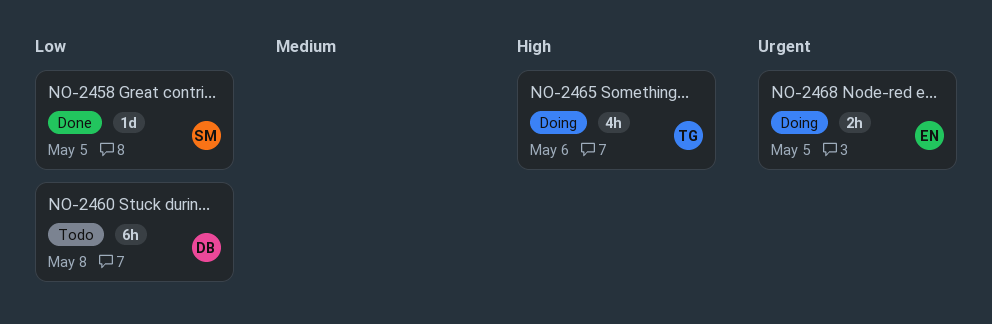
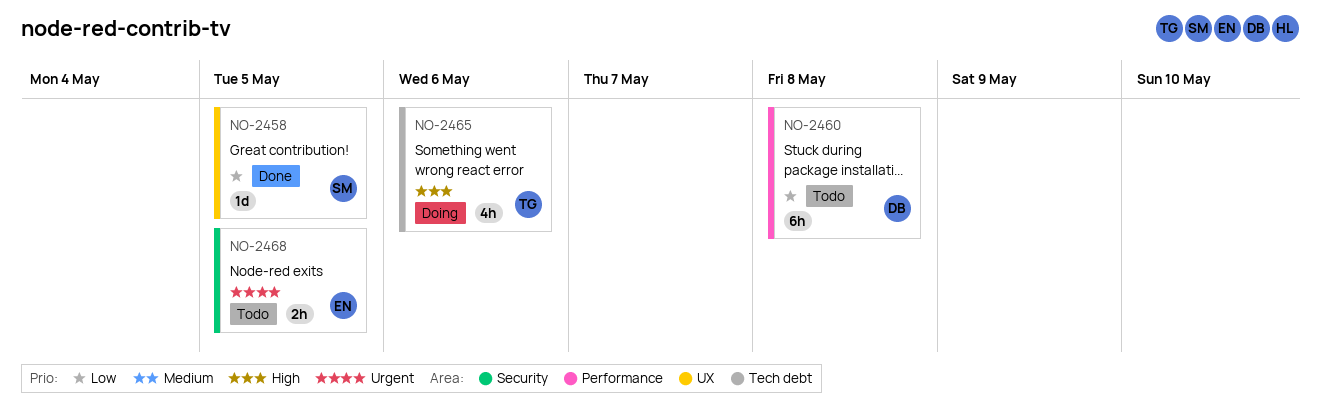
NO-2468, status: Doing -> Todo

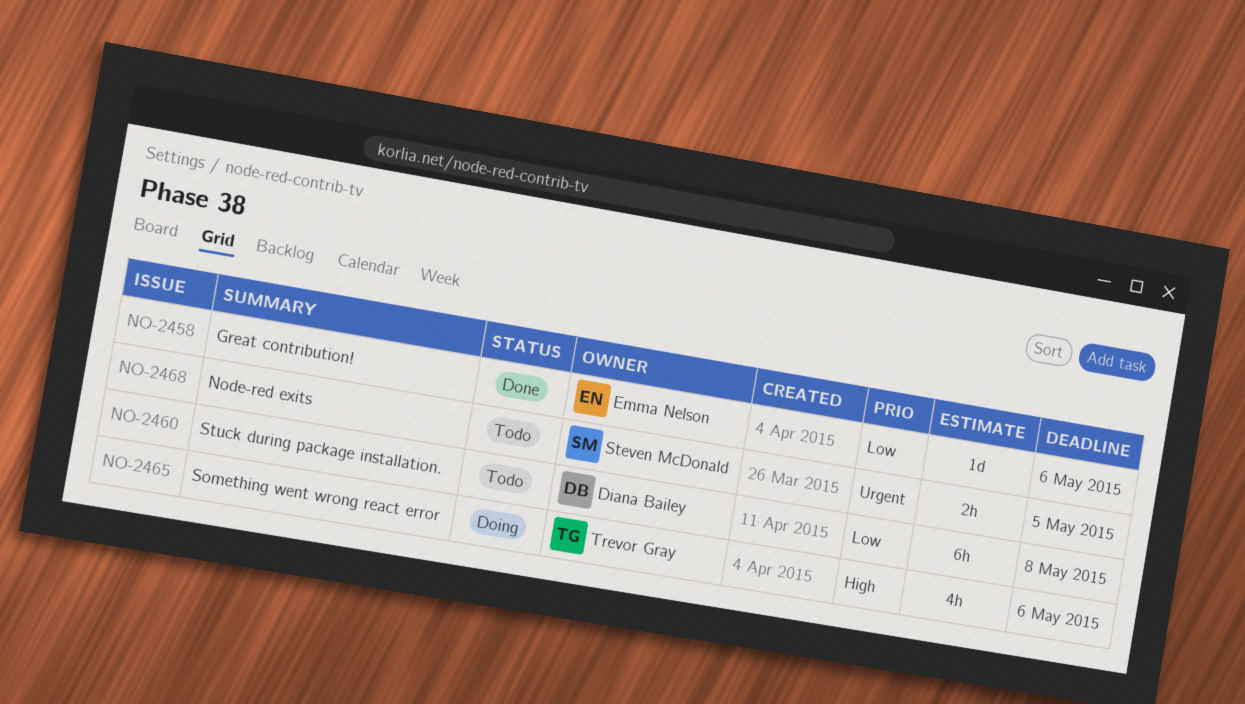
NO-2458, owner: Steven McDonald -> Emma Nelson
NO-2458, due: May 5 -> May 6
NO-2468, owner: Emma Nelson -> Steven McDonald

